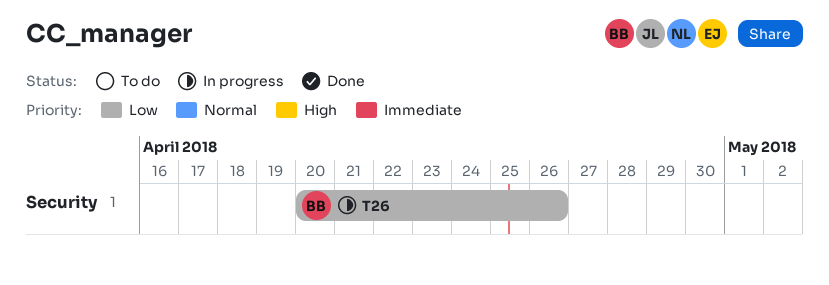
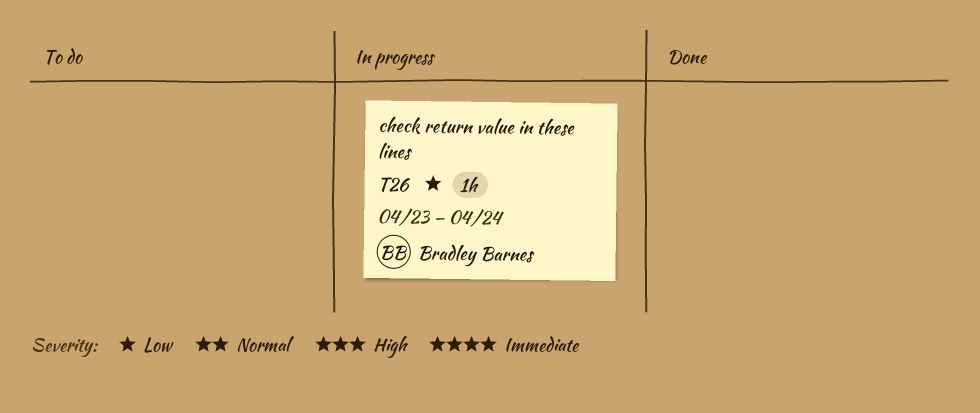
T26, start: Apr 20 -> Apr 23
T26, due: Apr 26 -> Apr 24

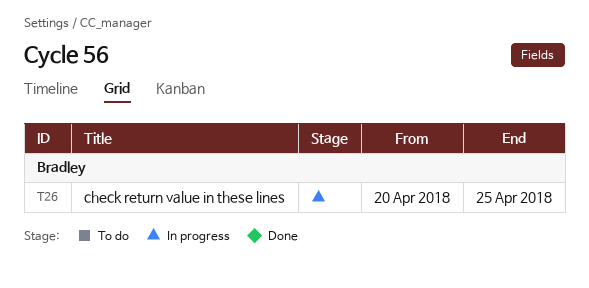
T26, start: Apr 23 -> Apr 20
T26, due: Apr 24 -> Apr 25

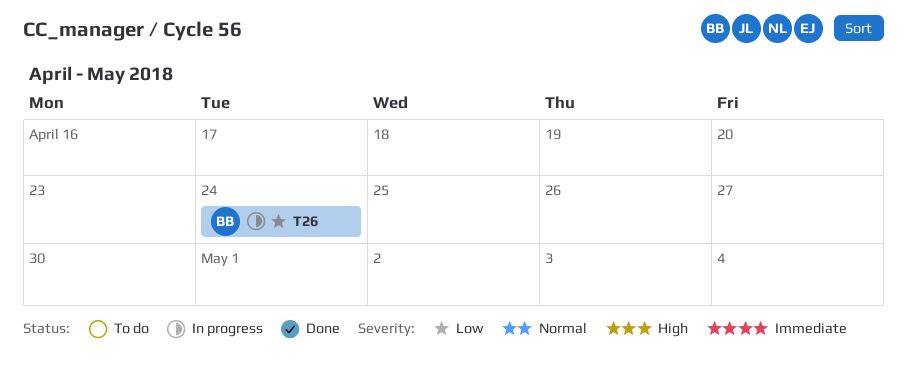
T26, start: Apr 20 -> Apr 24
T26, due: Apr 25 -> Apr 24

